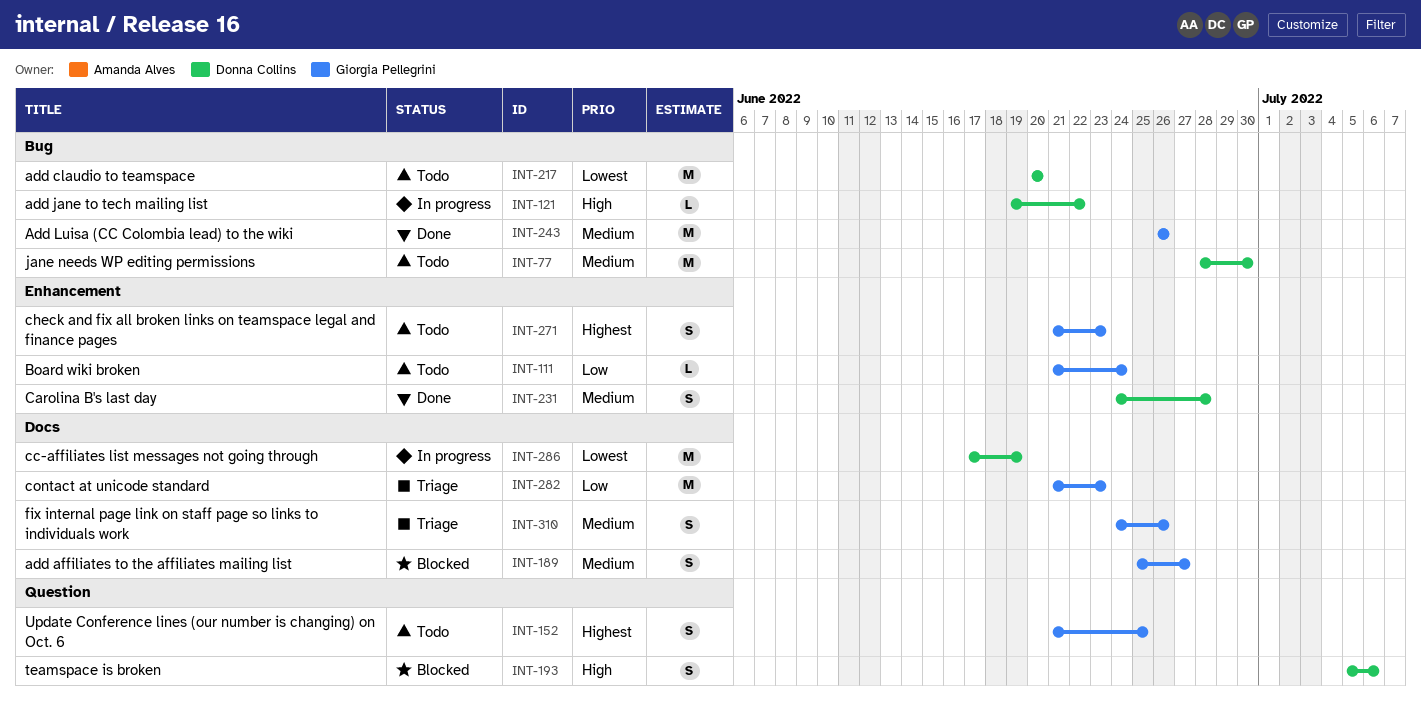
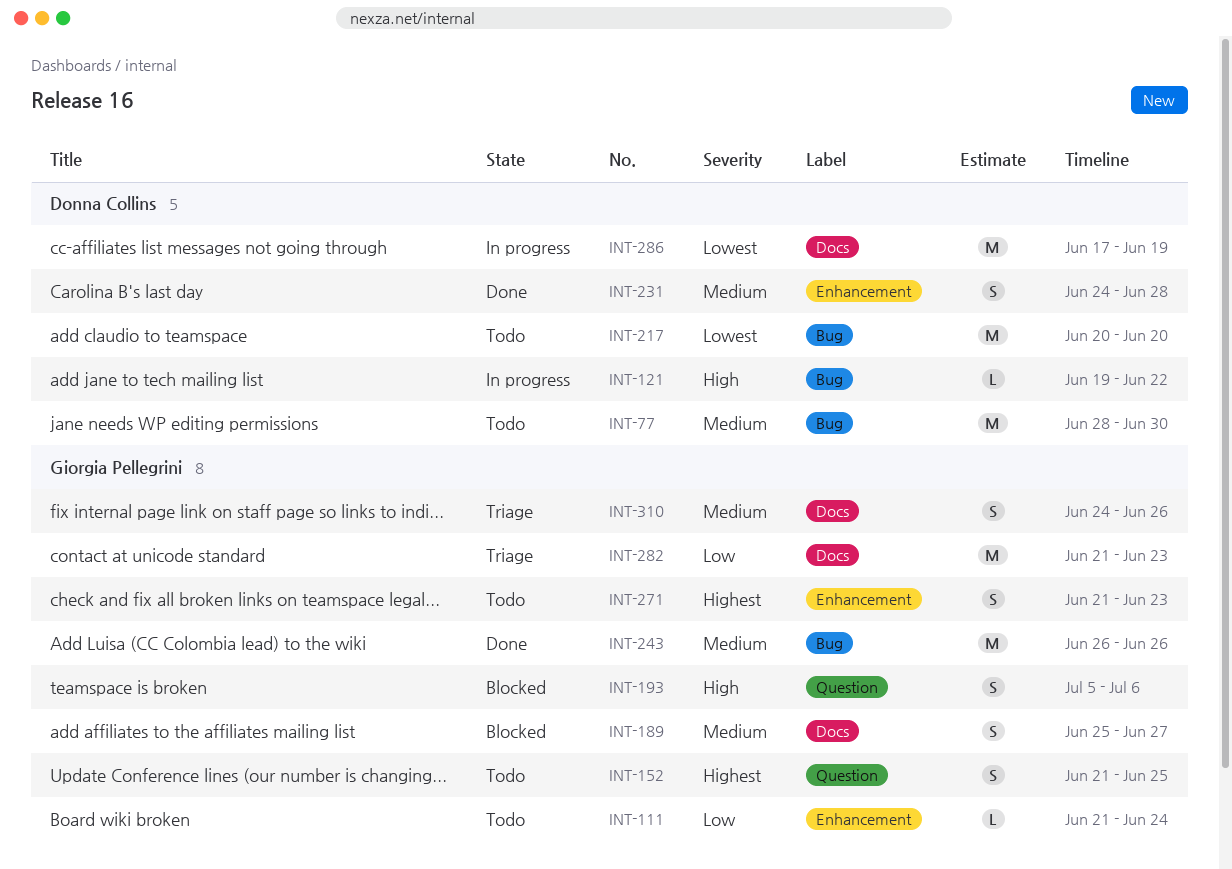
INT-193, owner: Donna Collins -> Giorgia Pellegrini

